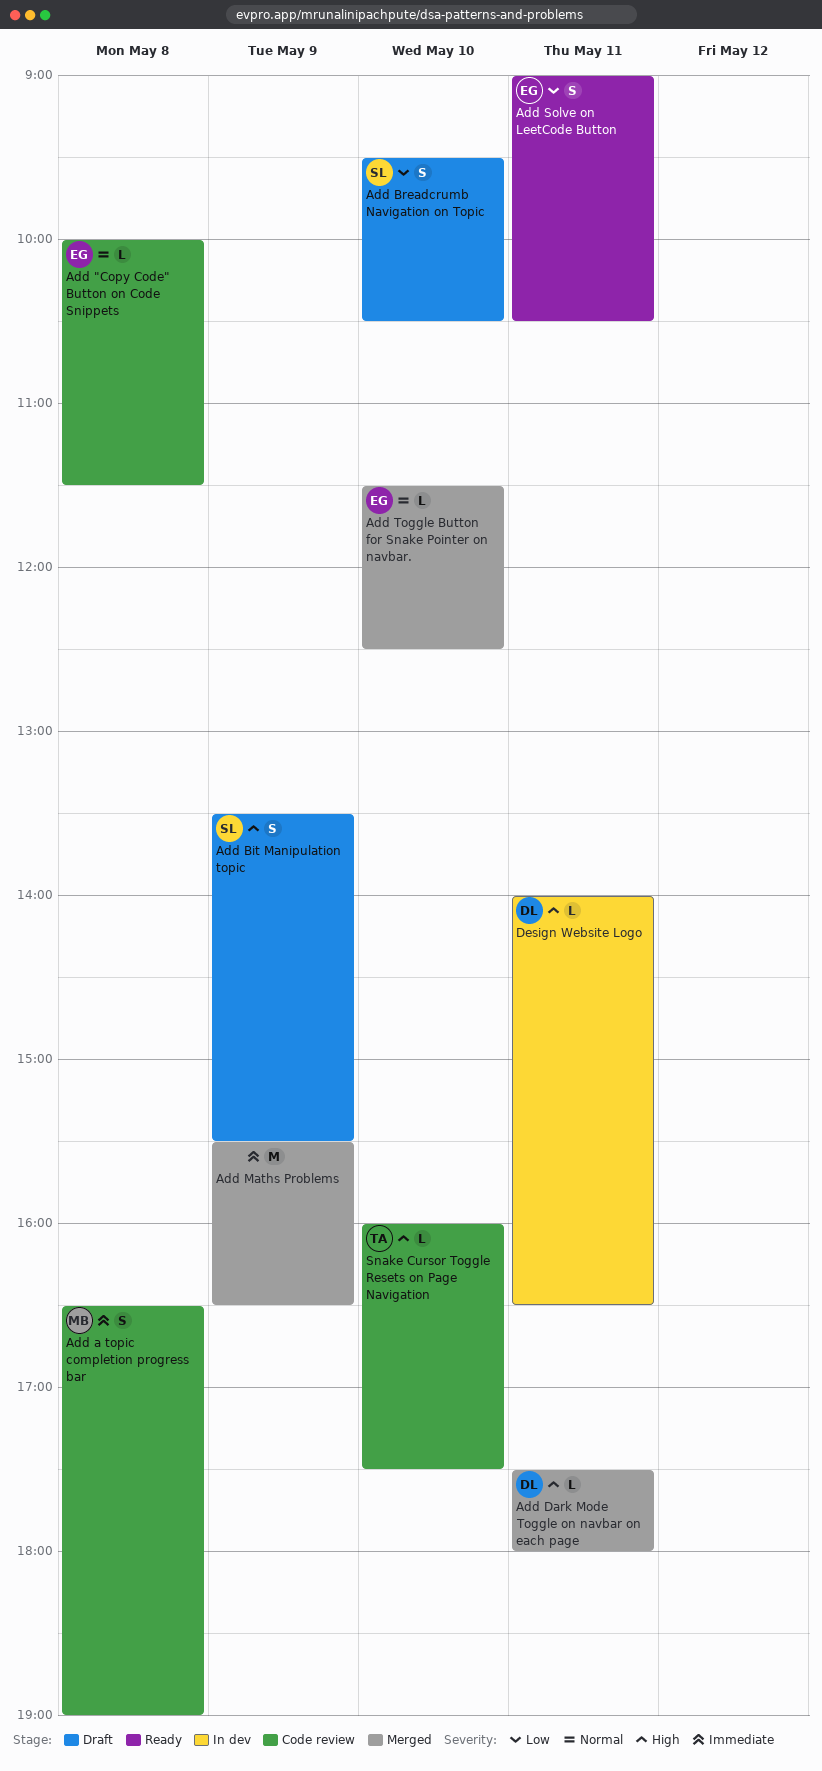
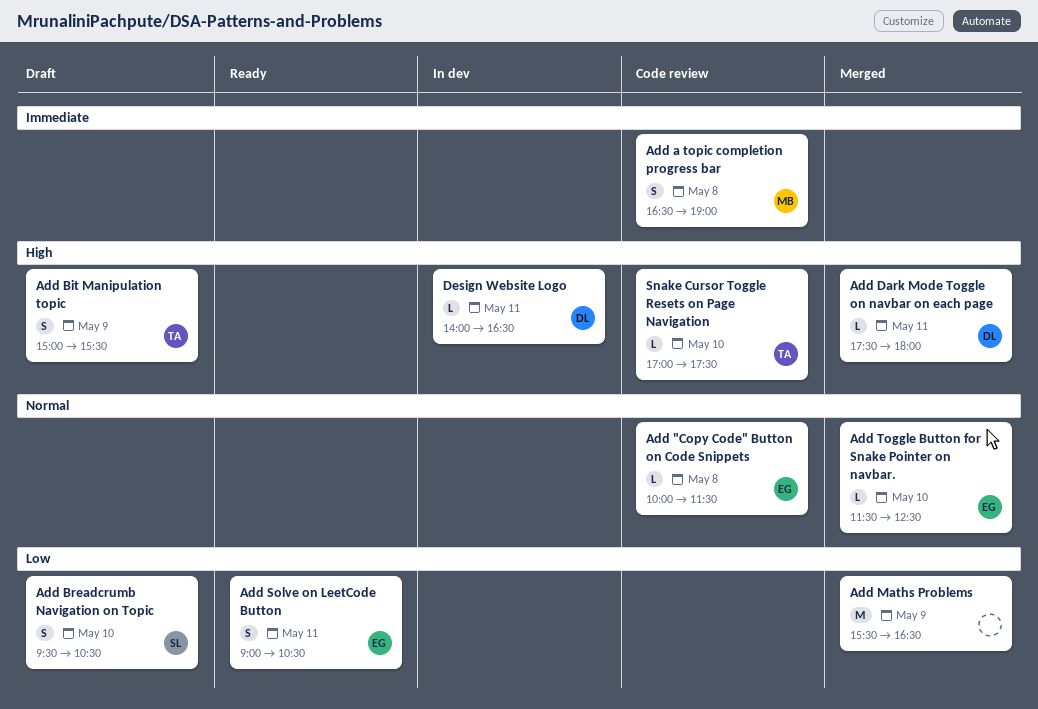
Add Bit Manipulation topic, owner: SL -> TA
Add Bit Manipulation topic, begins: 13:30 -> 15:00
Add Maths Problems, priority: Immediate -> Low
Snake Cursor Toggle Resets on Page Navigation, begins: 16:00 -> 17:00

